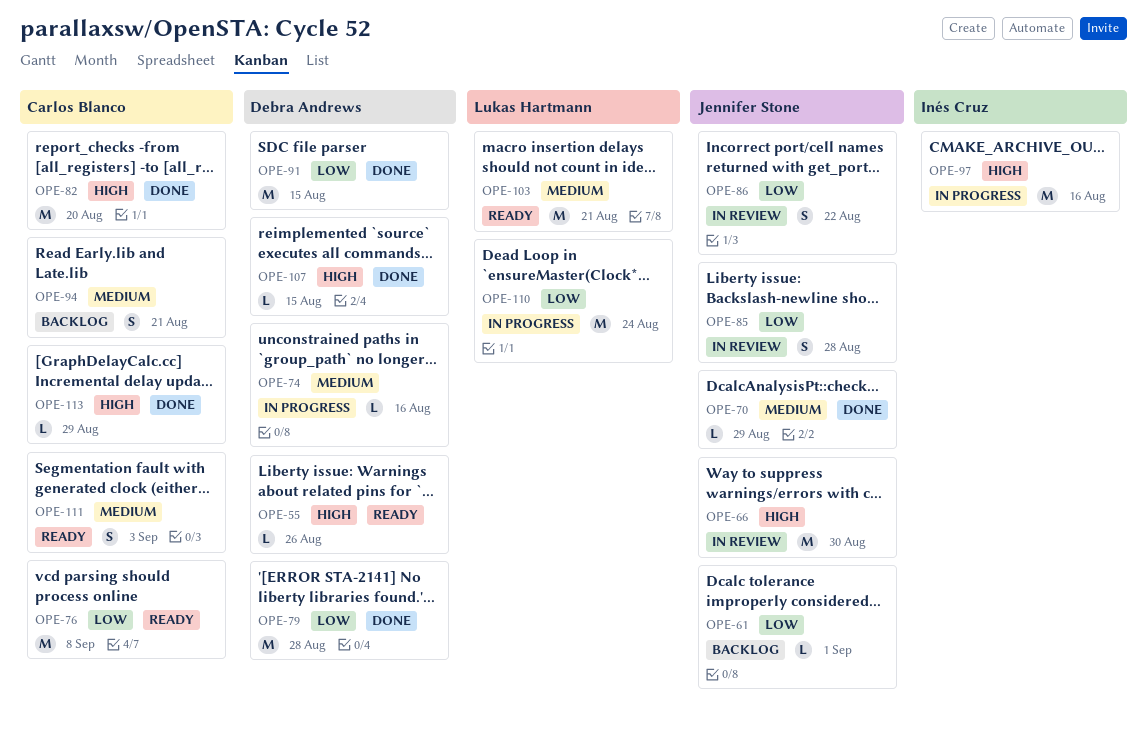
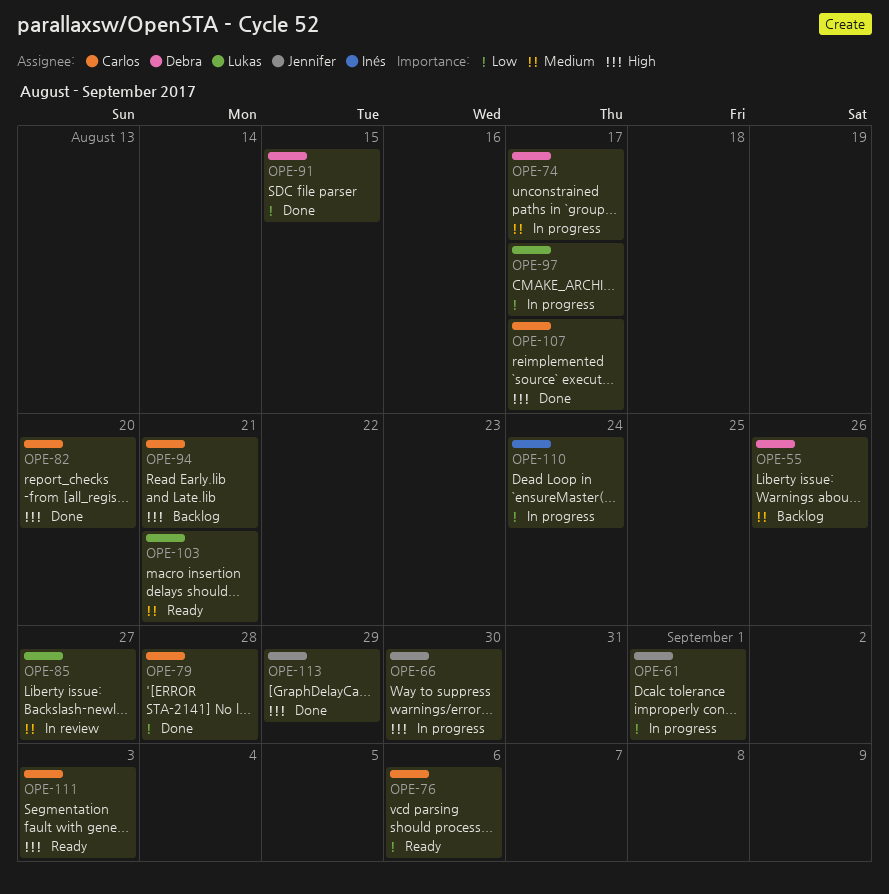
OPE-55, status: Ready -> Backlog
OPE-55, priority: High -> Medium
OPE-61, status: Backlog -> In progress
OPE-66, status: In review -> In progress
OPE-70: present -> none
OPE-74, due: Aug 16 -> Aug 17
OPE-76, due: Sep 8 -> Sep 6
OPE-79, owner: Debra Andrews -> Carlos Blanco
OPE-85, owner: Jennifer Stone -> Lukas Hartmann
OPE-85, priority: Low -> Medium
OPE-85, due: Aug 28 -> Aug 27
OPE-86: present -> none
OPE-94, priority: Medium -> High
OPE-97, owner: Inés Cruz -> Lukas Hartmann
OPE-97, priority: High -> Low
OPE-97, due: Aug 16 -> Aug 17
OPE-107, owner: Debra Andrews -> Carlos Blanco
OPE-107, due: Aug 15 -> Aug 17
OPE-110, owner: Lukas Hartmann -> Inés Cruz
OPE-111, priority: Medium -> High
OPE-113, owner: Carlos Blanco -> Jennifer Stone

